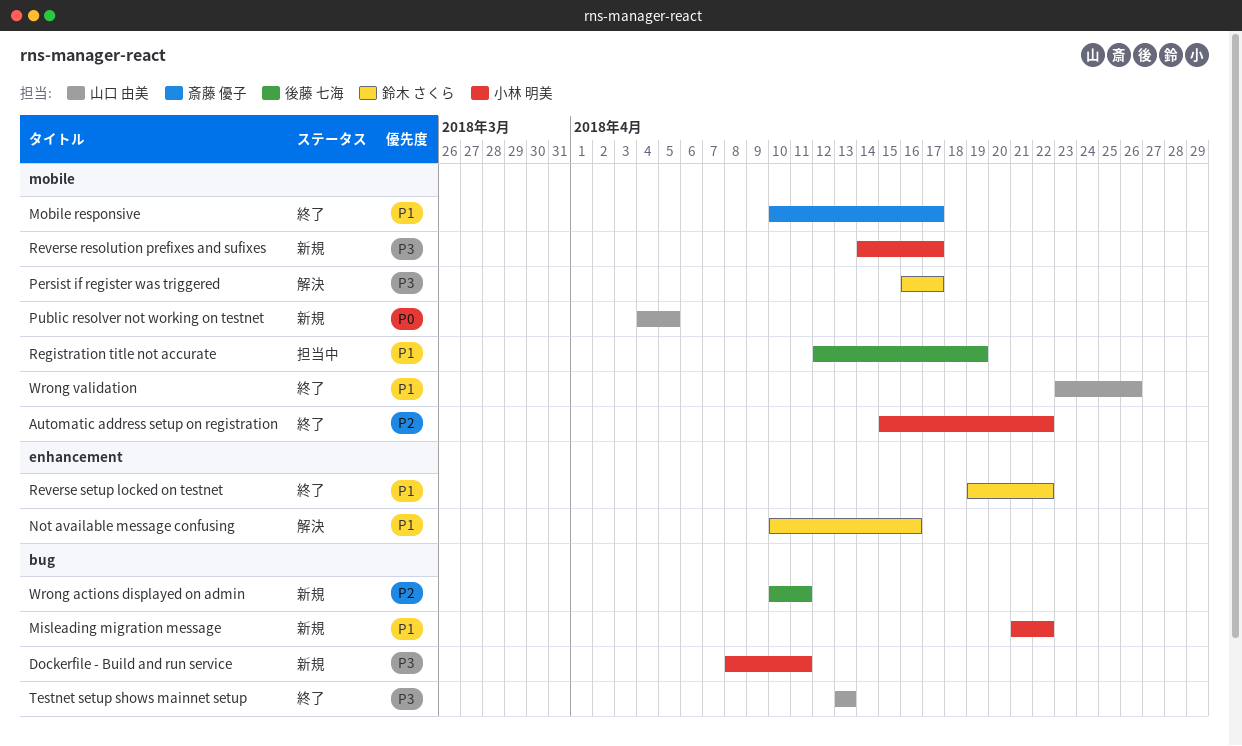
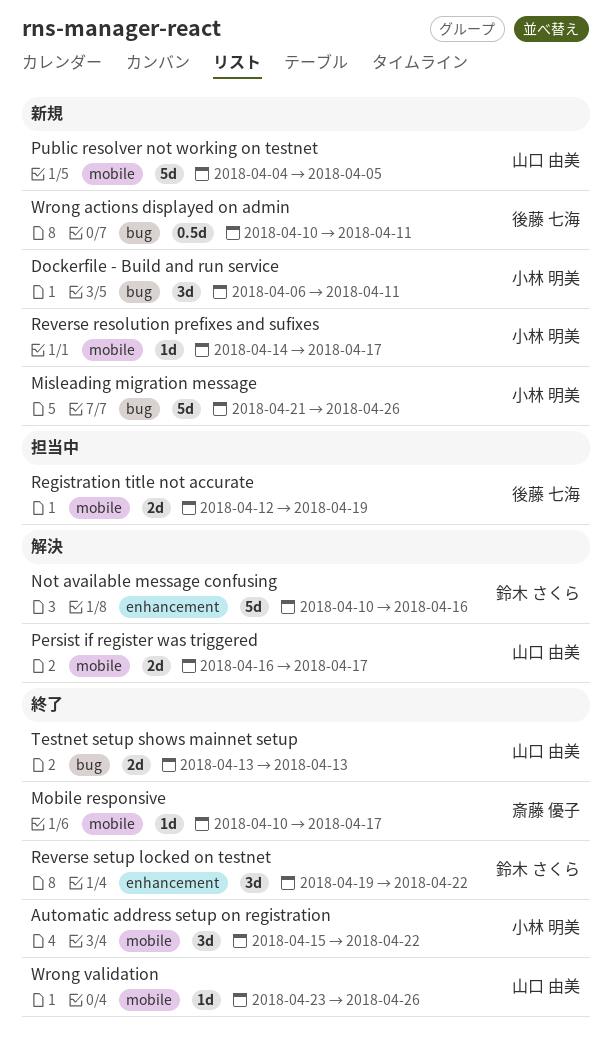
Dockerfile - Build and run service, start: Apr 8 -> Apr 6
Misleading migration message, due: Apr 22 -> Apr 26
Persist if register was triggered, owner: 鈴木 さくら -> 山口 由美

